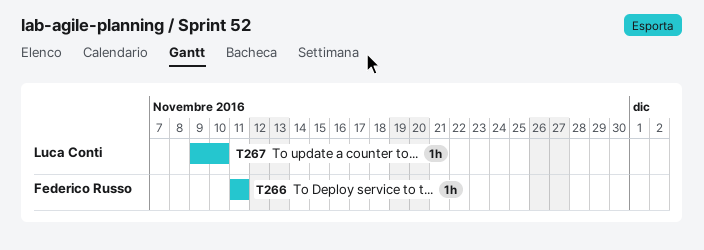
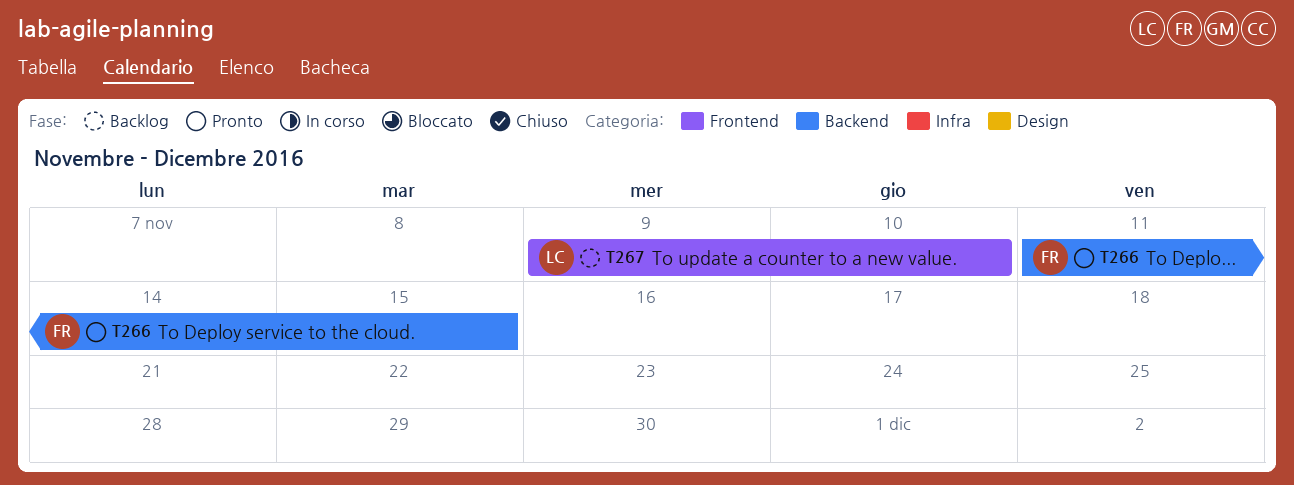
T266, due: Nov 11 -> Nov 15

